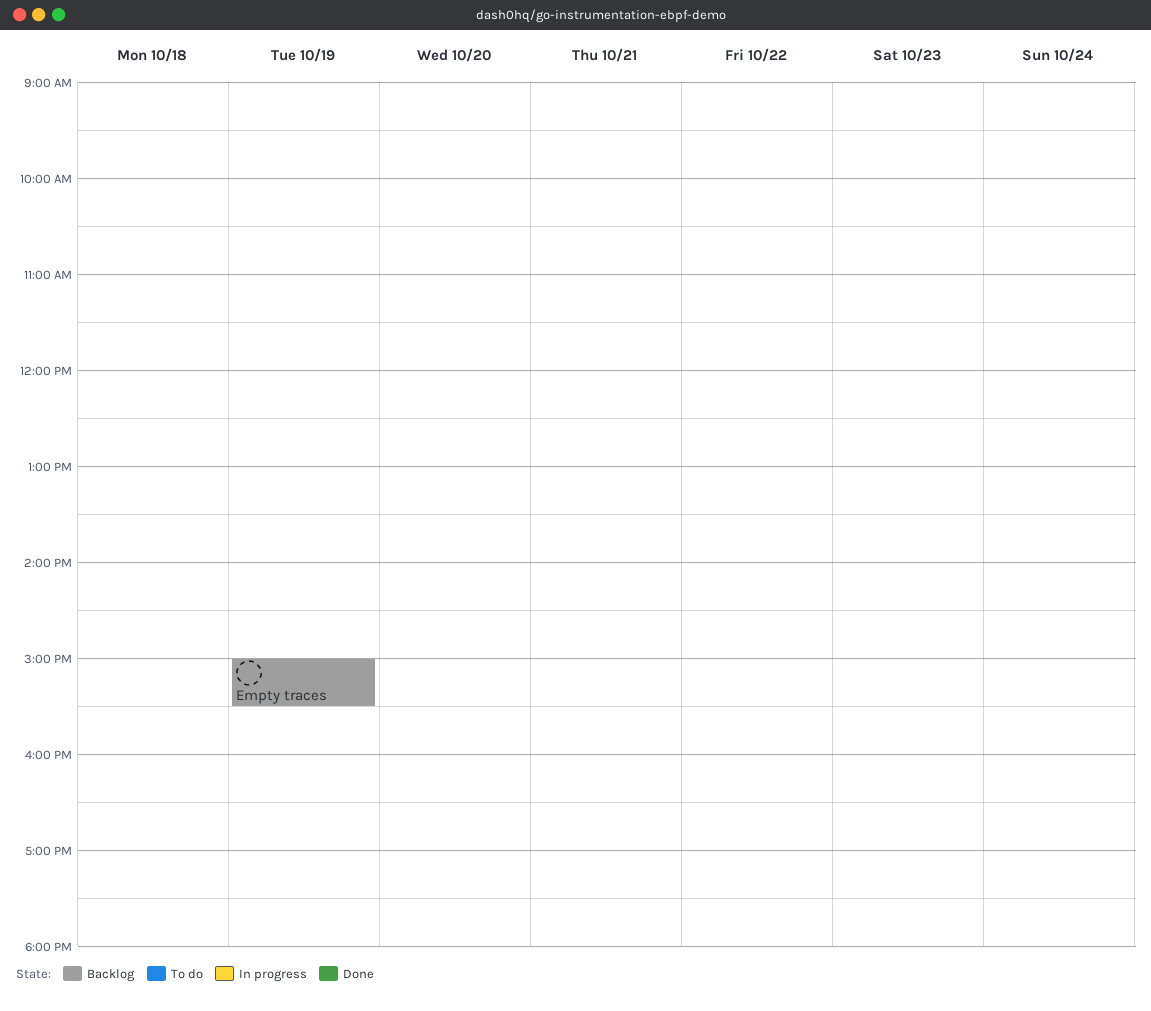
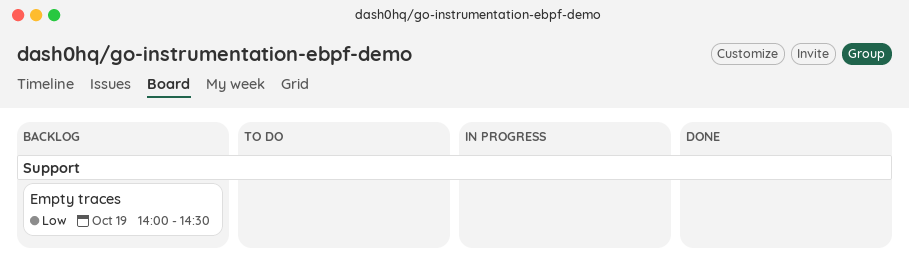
Empty traces, begins: 15:00 -> 14:00
Empty traces, ends: 15:30 -> 14:30

